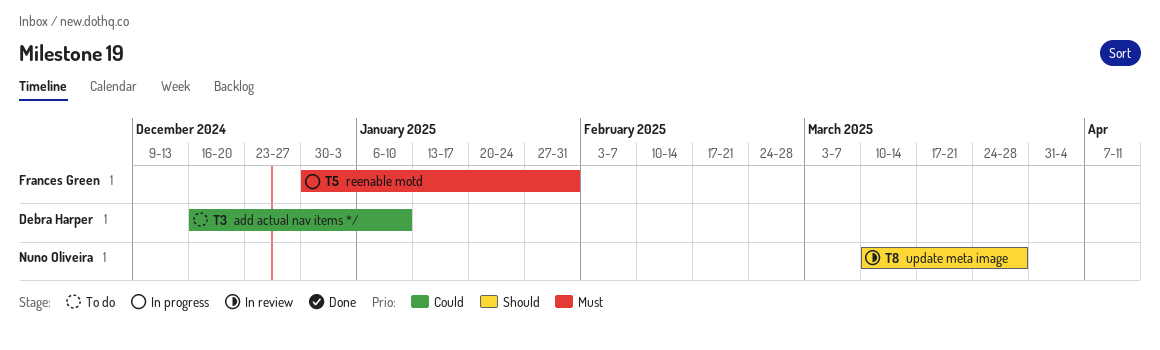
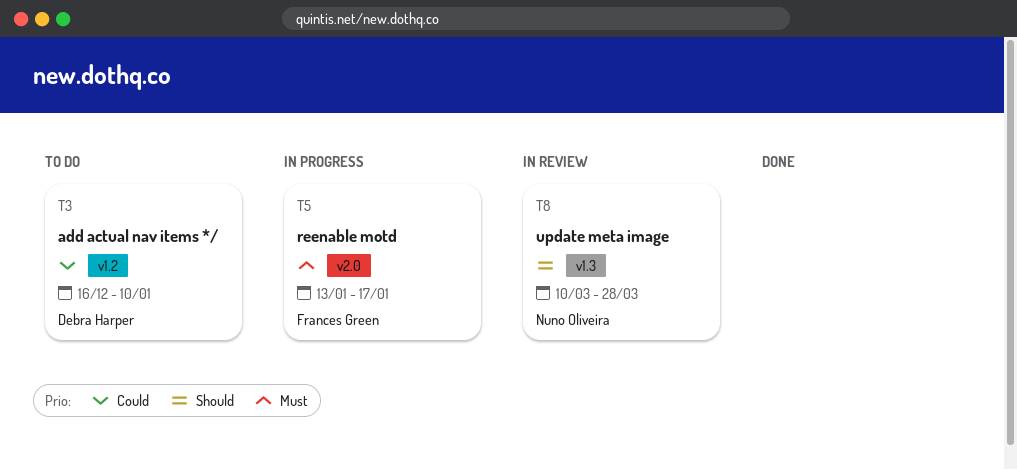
T5, start: Dec 30 -> Jan 13
T5, due: Jan 31 -> Jan 17

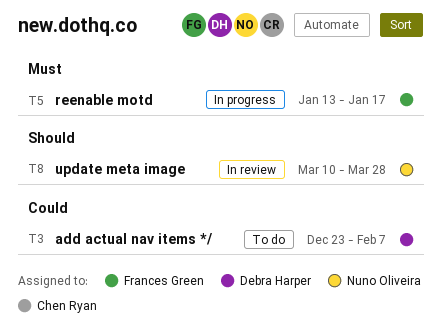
T3, start: Dec 16 -> Dec 23
T3, due: Jan 10 -> Feb 7

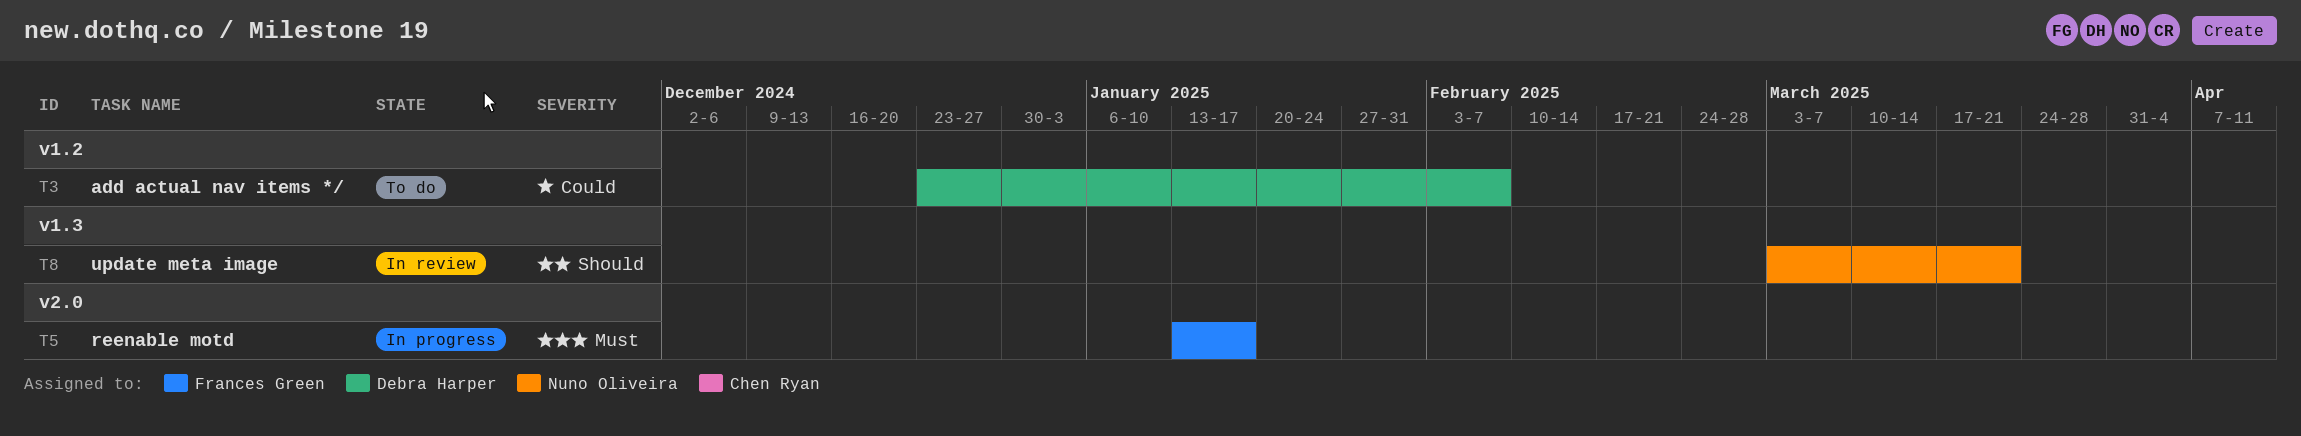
T8, start: Mar 10 -> Mar 3
T8, due: Mar 28 -> Mar 21

